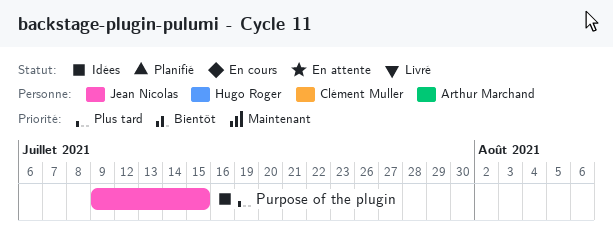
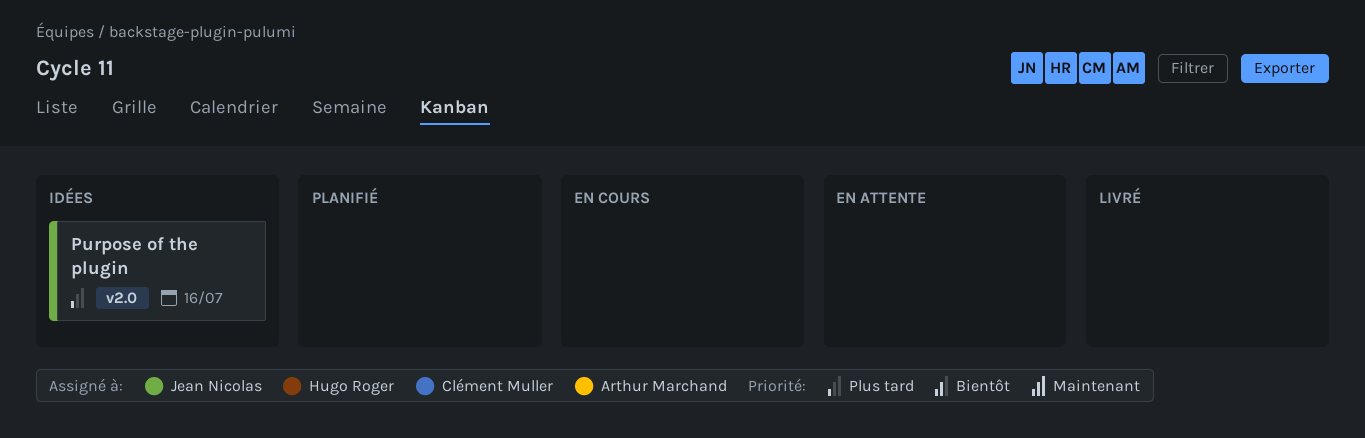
Purpose of the plugin, due: Jul 15 -> Jul 16

